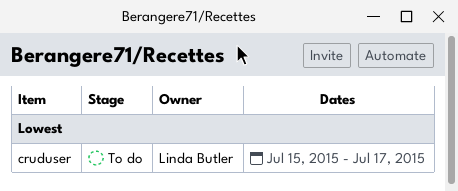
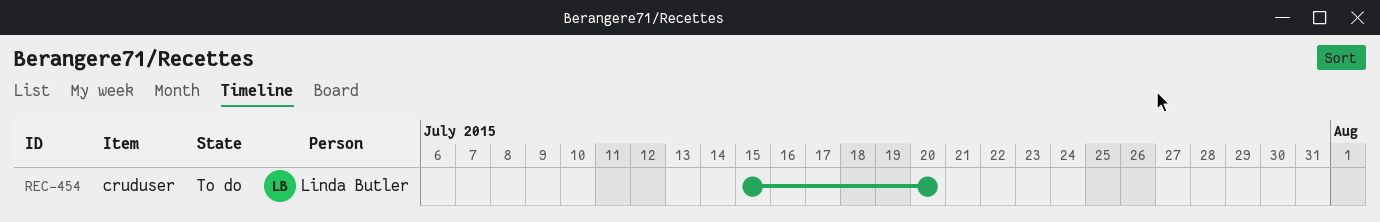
cruduser, due: Jul 17 -> Jul 20

